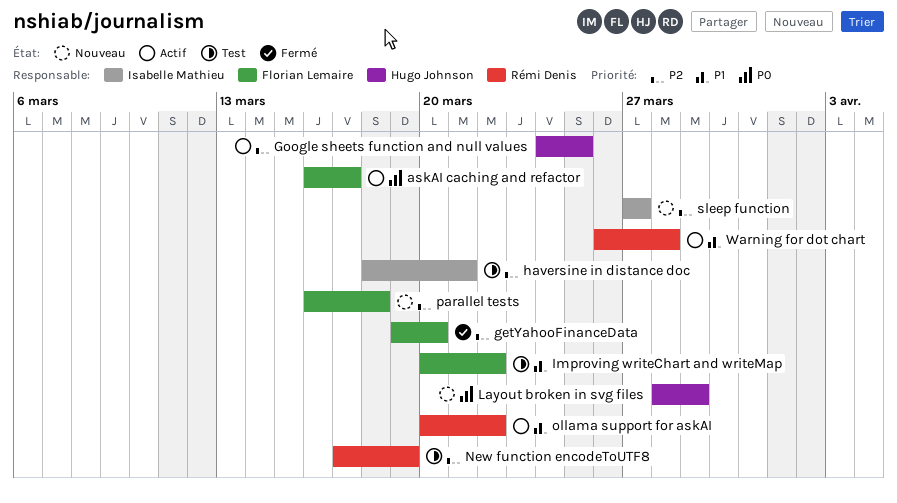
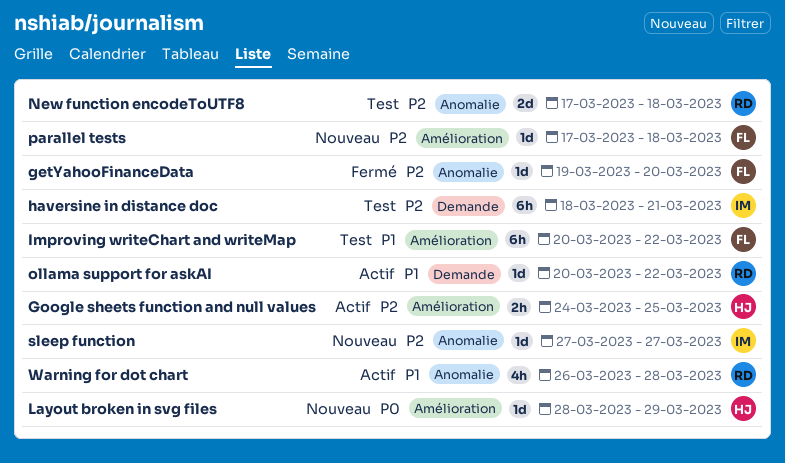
askAI caching and refactor: present -> none
New function encodeToUTF8, due: Mar 19 -> Mar 18
parallel tests, start: Mar 16 -> Mar 17

